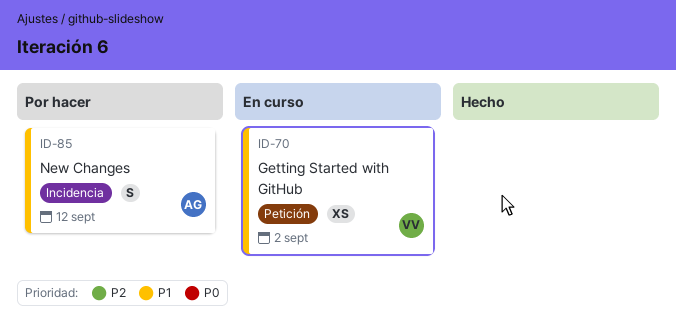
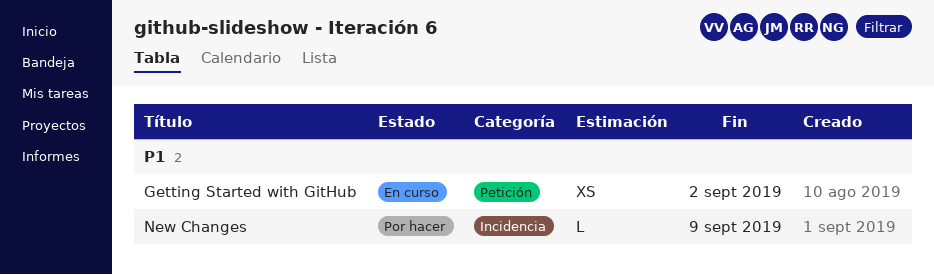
New Changes, estimate: S -> L
New Changes, due: Sep 12 -> Sep 9

